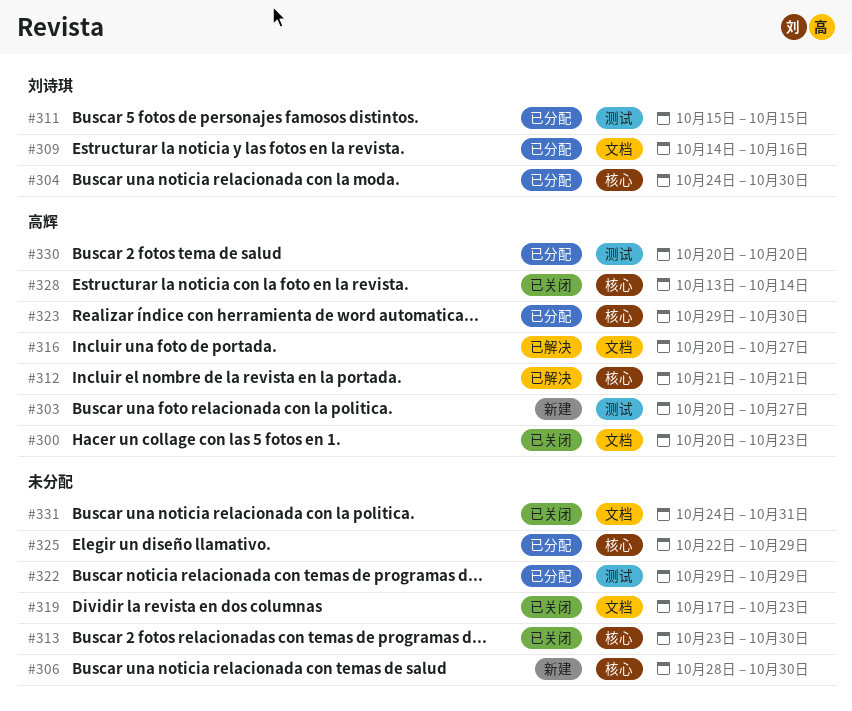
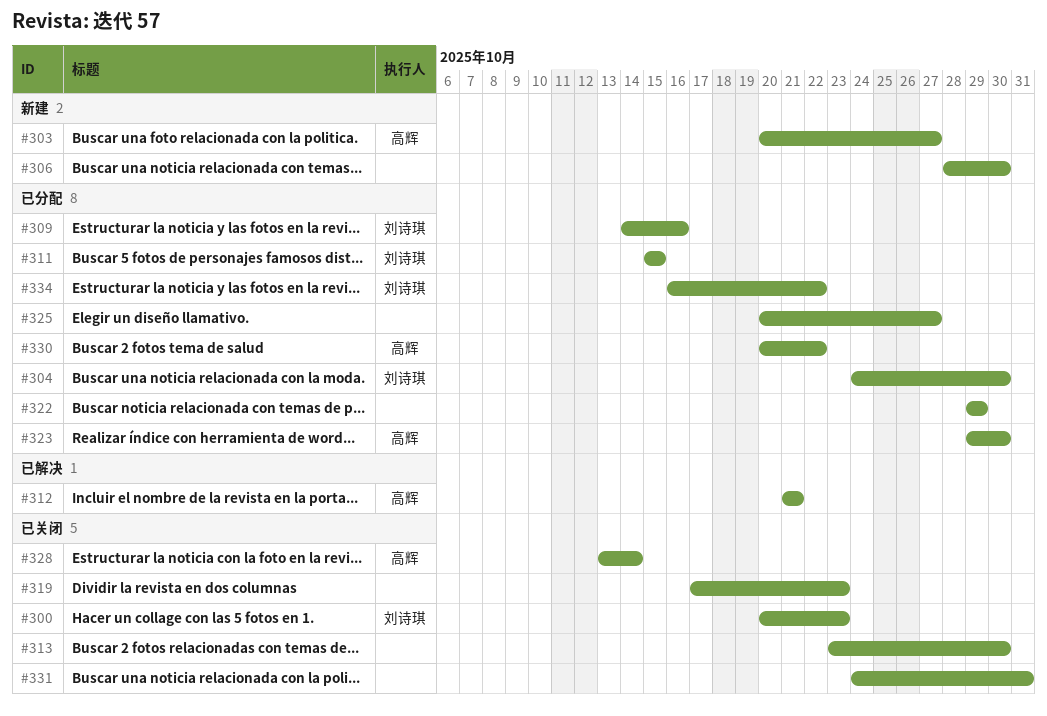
#300, owner: 高辉 -> 刘诗琪
#316: present -> none
#325, start: Oct 22 -> Oct 20
#325, due: Oct 29 -> Oct 27
#330, due: Oct 20 -> Oct 22
#334: none -> present

